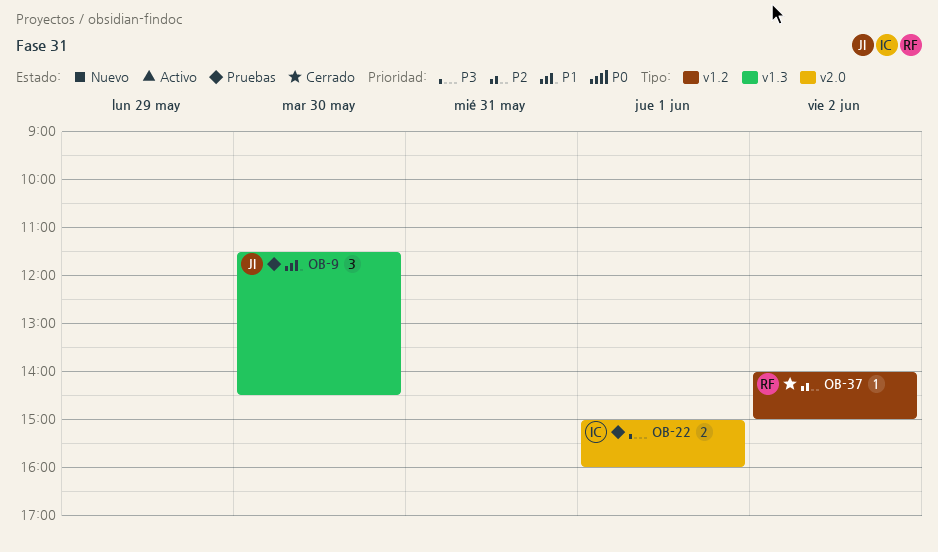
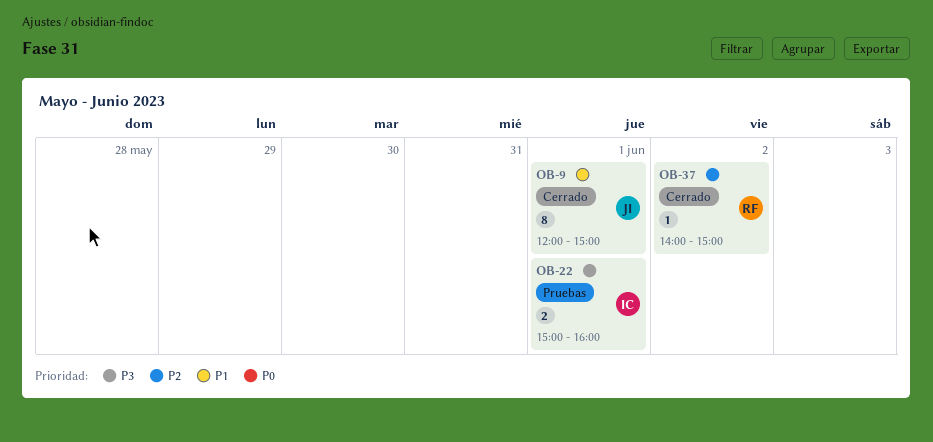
OB-9, status: Pruebas -> Cerrado
OB-9, estimate: 3 -> 8
OB-9, day: May 30 -> Jun 1
OB-9, begins: 11:30 -> 12:00
OB-9, ends: 14:30 -> 15:00

